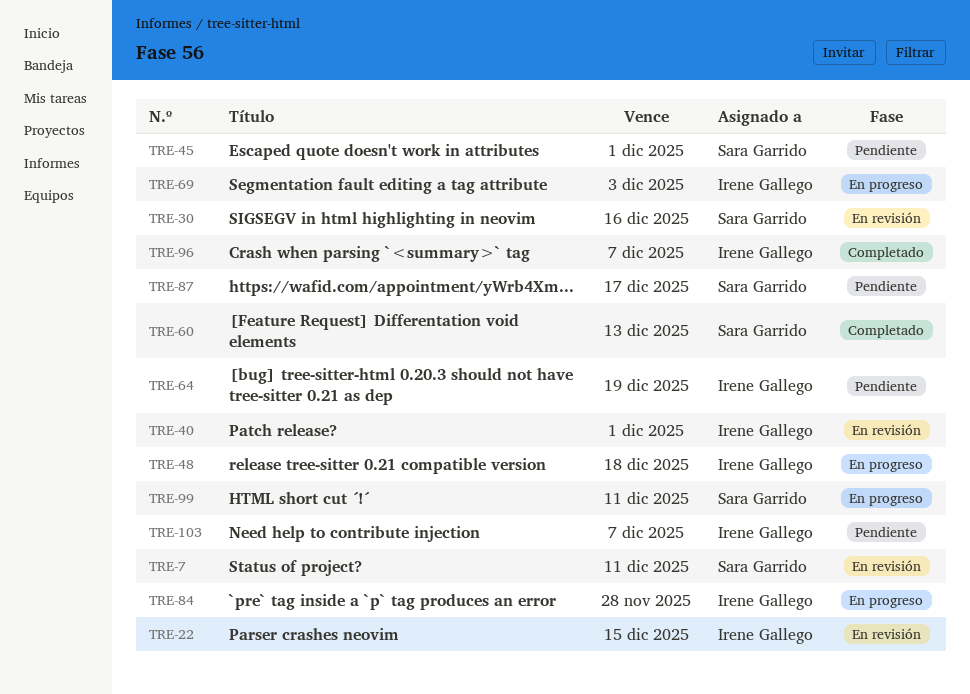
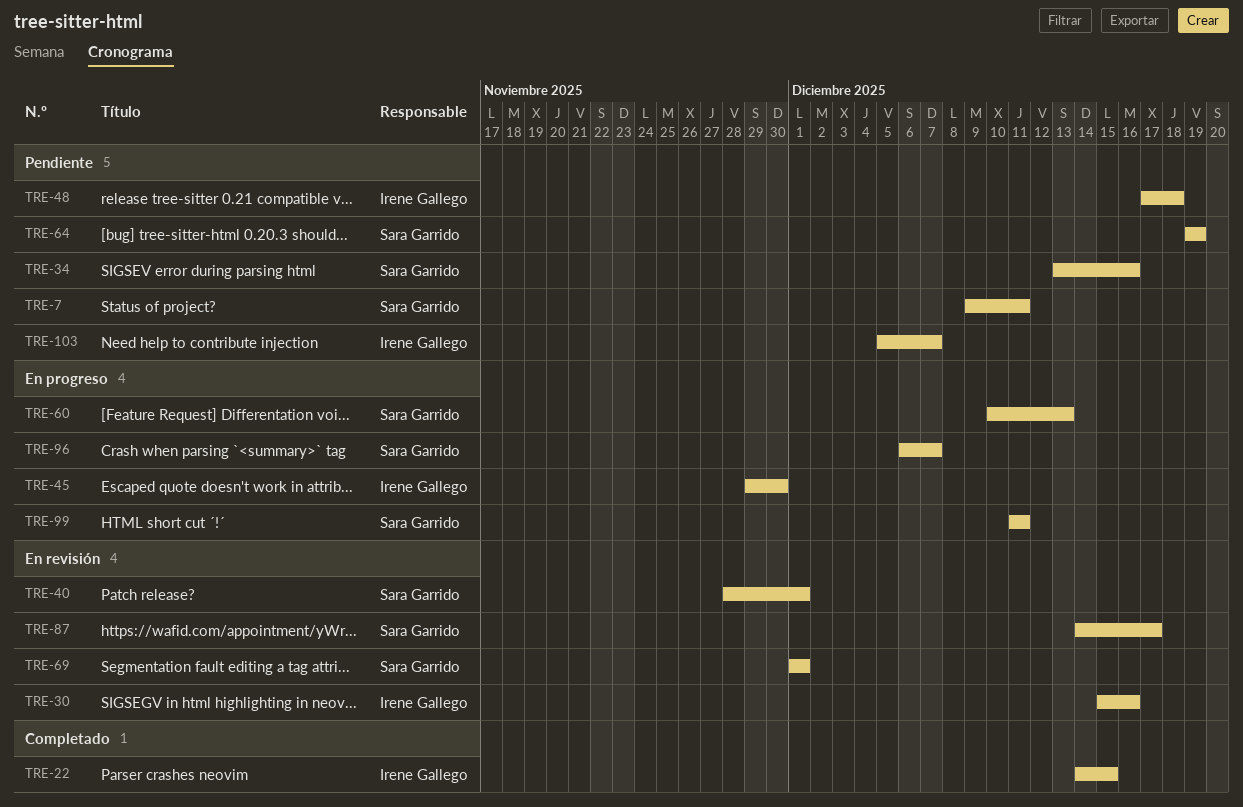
TRE-7, status: En revisión -> Pendiente
TRE-22, status: En revisión -> Completado
TRE-30, owner: Sara Garrido -> Irene Gallego
TRE-34: none -> present
TRE-40, owner: Irene Gallego -> Sara Garrido
TRE-45, status: Pendiente -> En progreso
TRE-45, owner: Sara Garrido -> Irene Gallego
TRE-45, due: Dec 1 -> Nov 30
TRE-48, status: En progreso -> Pendiente
TRE-60, status: Completado -> En progreso
TRE-64, owner: Irene Gallego -> Sara Garrido
TRE-69, status: En progreso -> En revisión
TRE-69, owner: Irene Gallego -> Sara Garrido
TRE-69, due: Dec 3 -> Dec 1
TRE-84: present -> none
TRE-87, status: Pendiente -> En revisión
TRE-96, status: Completado -> En progreso
TRE-96, owner: Irene Gallego -> Sara Garrido

